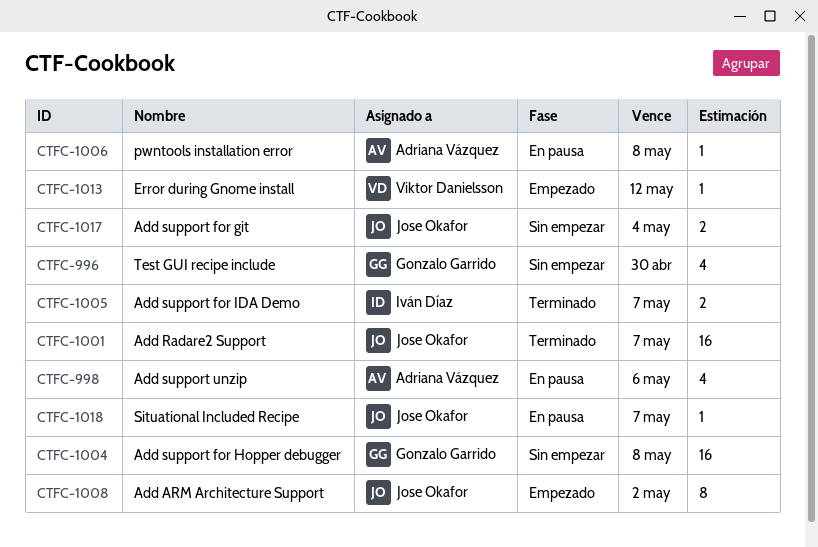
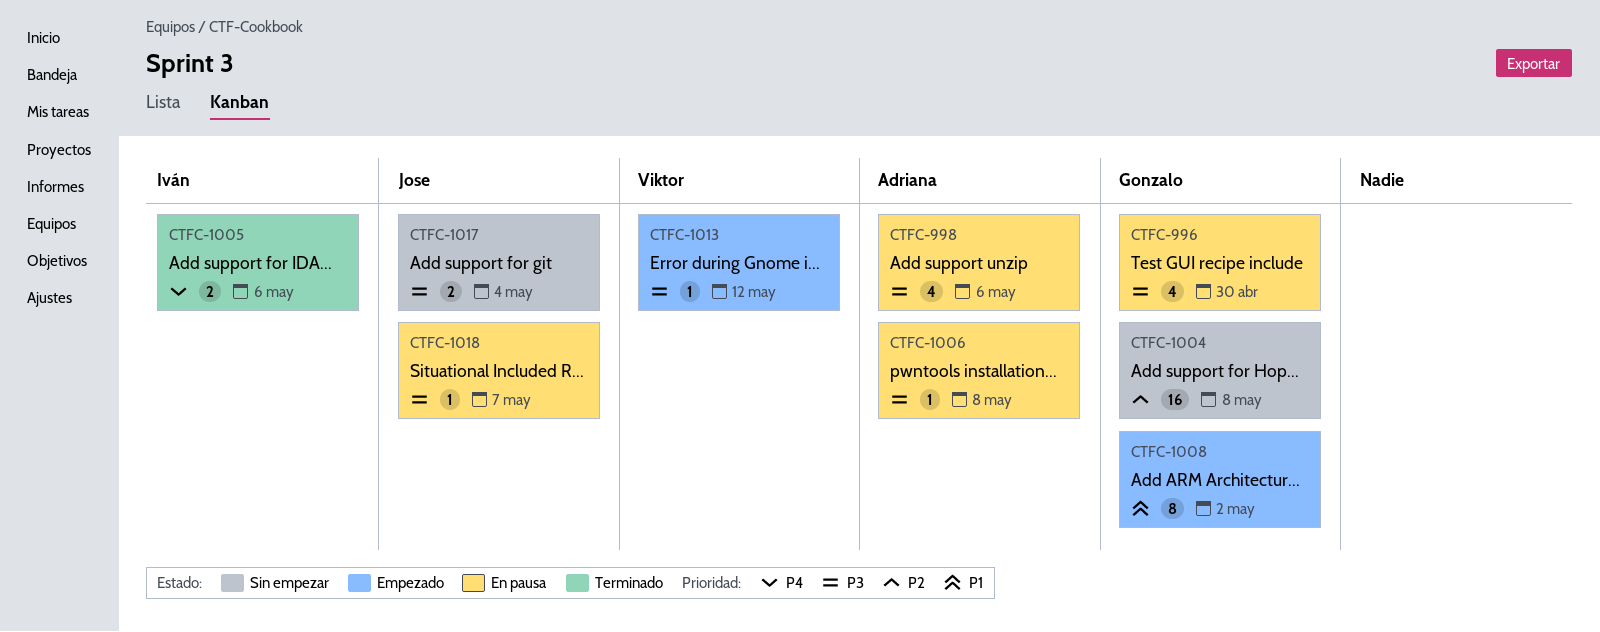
CTFC-996, status: Sin empezar -> En pausa
CTFC-1001: present -> none
CTFC-1005, due: May 7 -> May 6
CTFC-1008, owner: Jose Okafor -> Gonzalo Garrido

